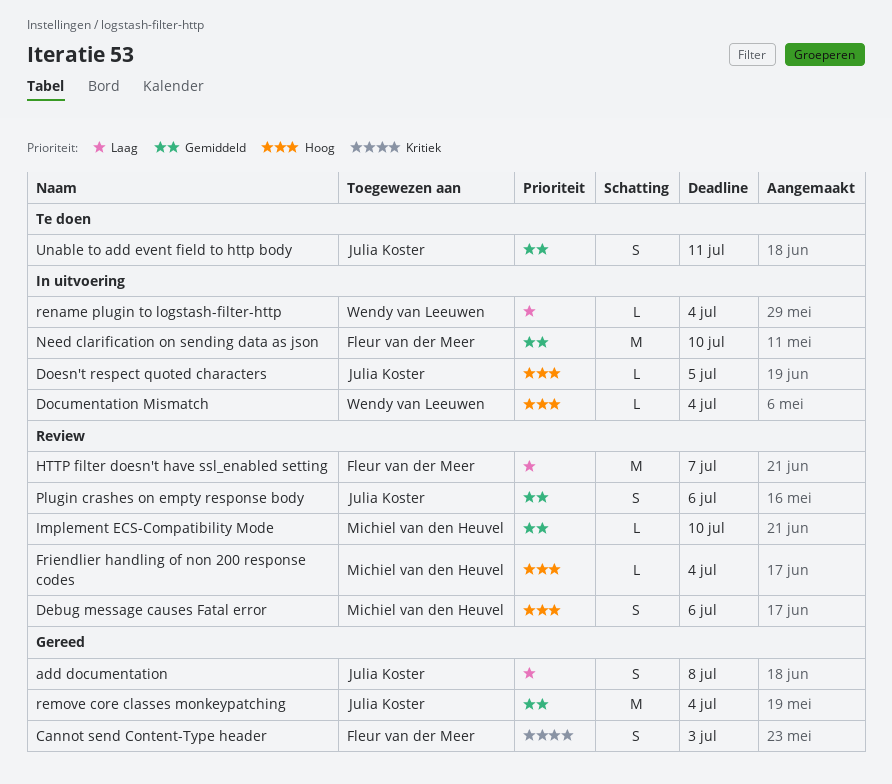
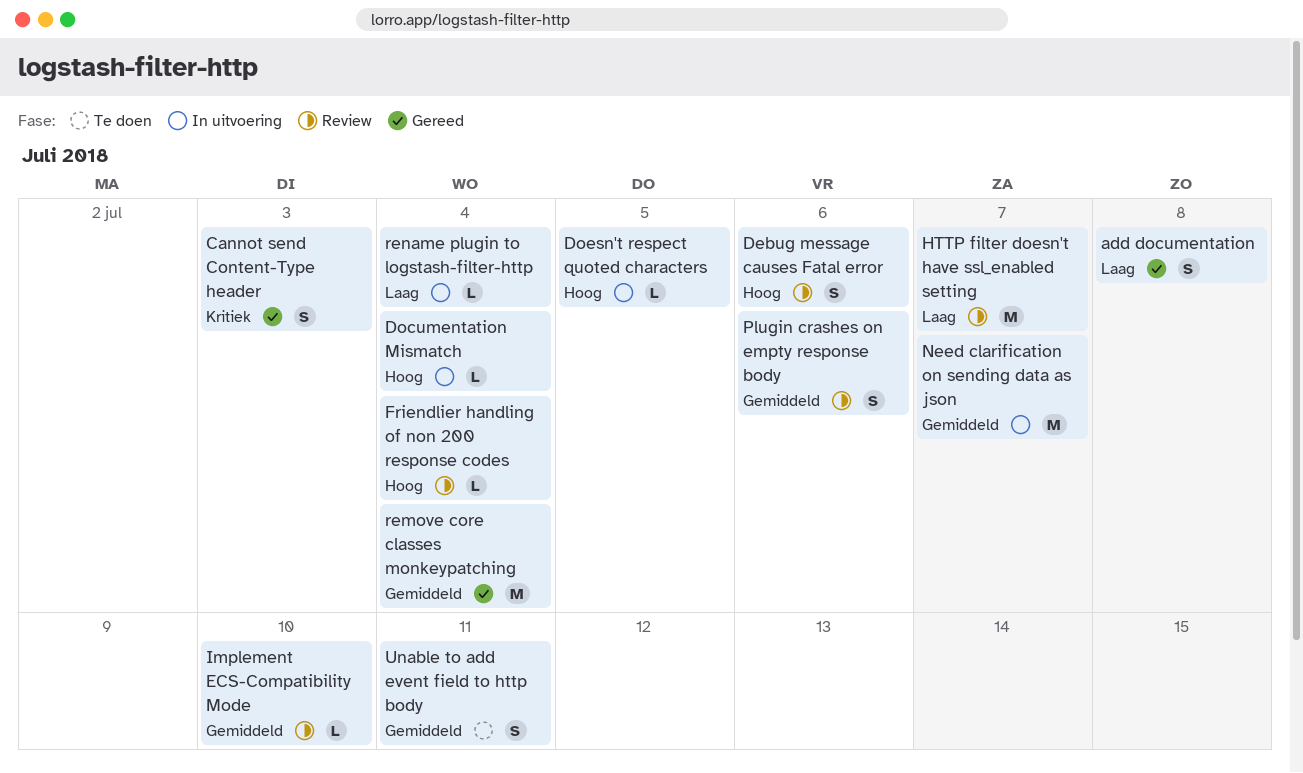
Need clarification on sending data as json, due: Jul 10 -> Jul 7

